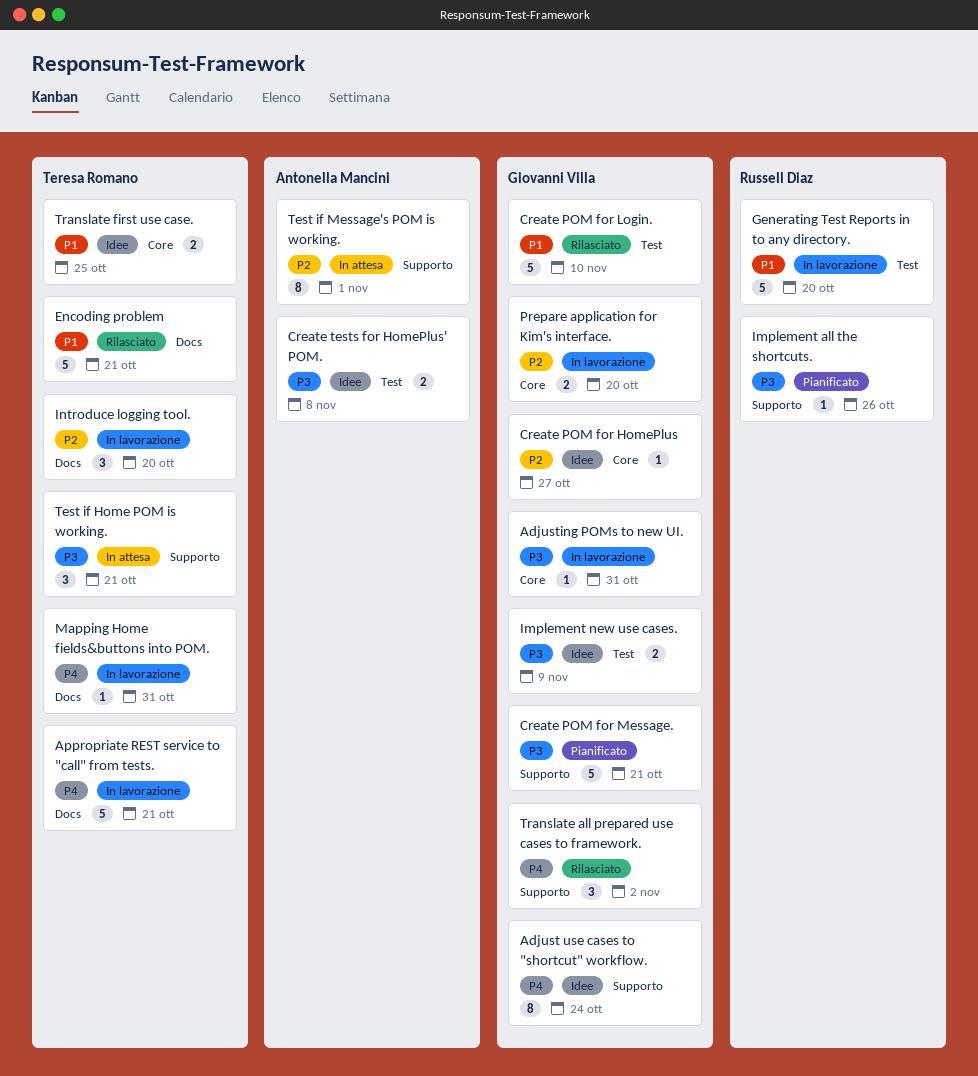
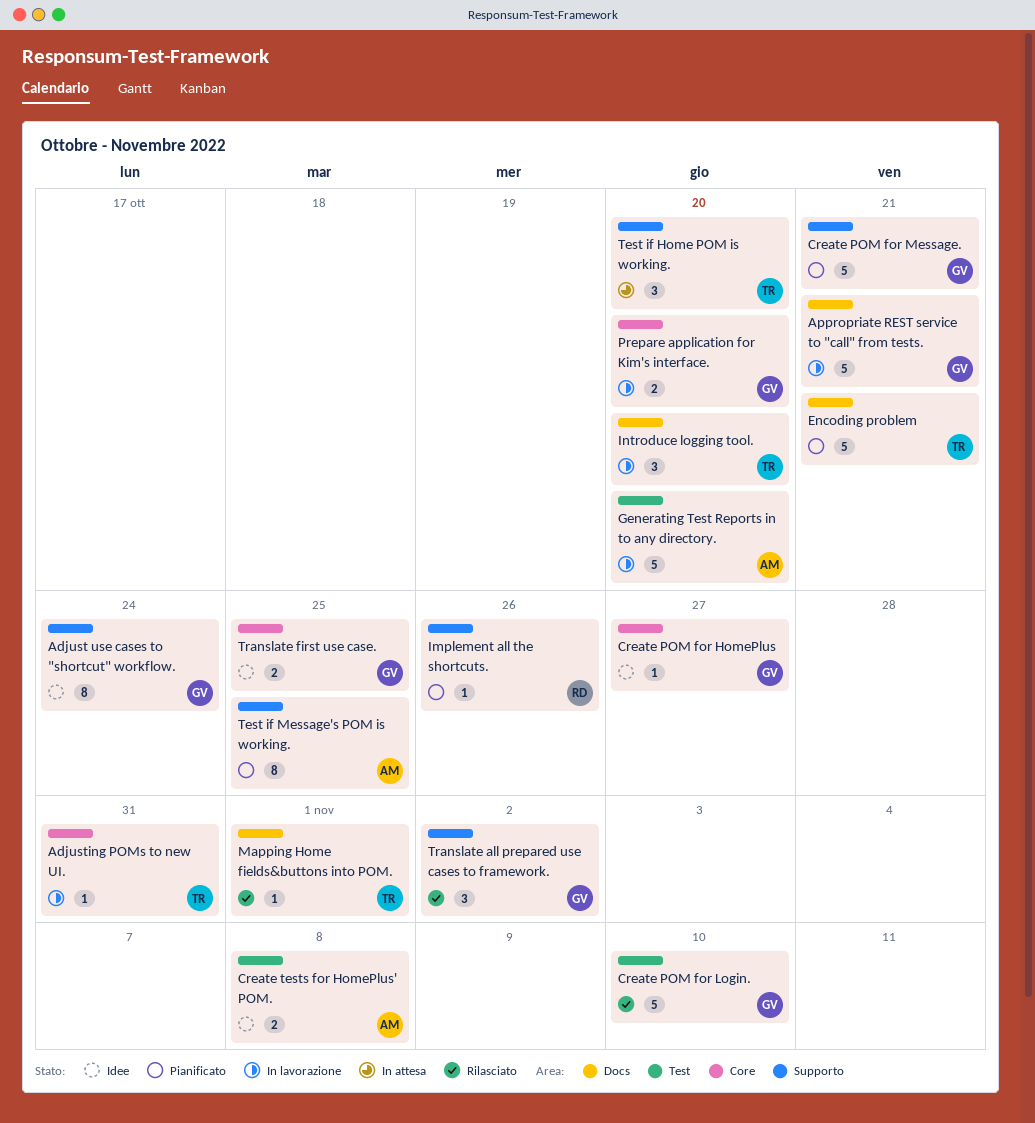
Adjusting POMs to new UI., owner: Giovanni Villa -> Teresa Romano
Appropriate REST service to "call" from tests., owner: Teresa Romano -> Giovanni Villa
Encoding problem, status: Rilasciato -> Pianificato
Generating Test Reports in to any directory., owner: Russell Diaz -> Antonella Mancini
Implement new use cases.: present -> none
Mapping Home fields&buttons into POM., status: In lavorazione -> Rilasciato
Mapping Home fields&buttons into POM., due: Oct 31 -> Nov 1
Test if Home POM is working., due: Oct 21 -> Oct 20
Test if Message's POM is working., status: In attesa -> Pianificato
Test if Message's POM is working., due: Nov 1 -> Oct 25
Translate first use case., owner: Teresa Romano -> Giovanni Villa

